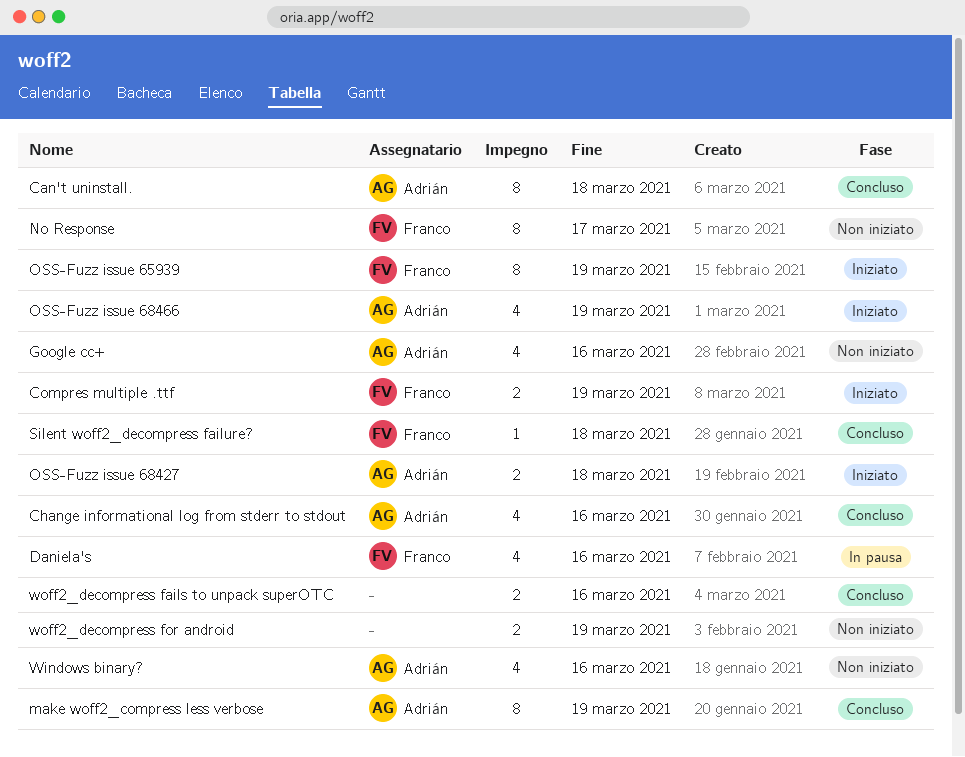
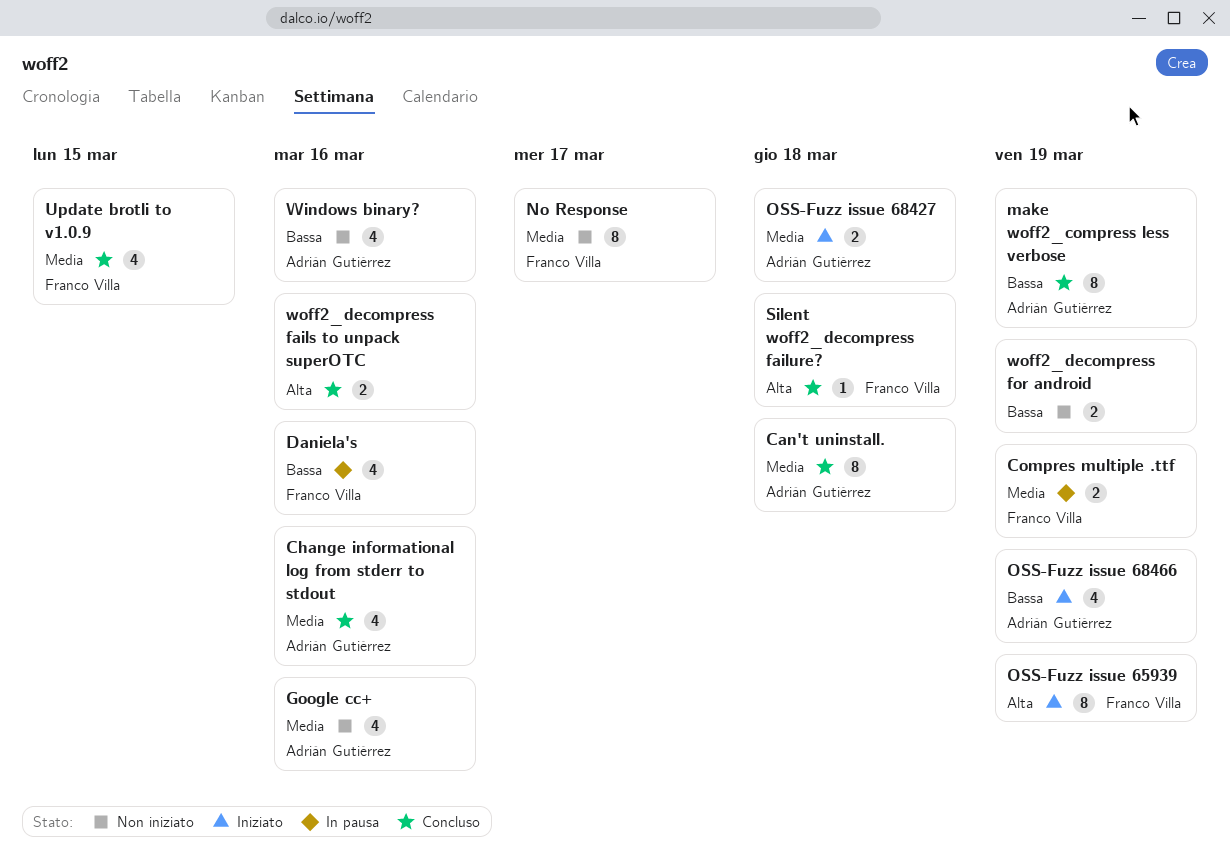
Compres multiple .ttf, status: Iniziato -> In pausa
Update brotli to v1.0.9: none -> present

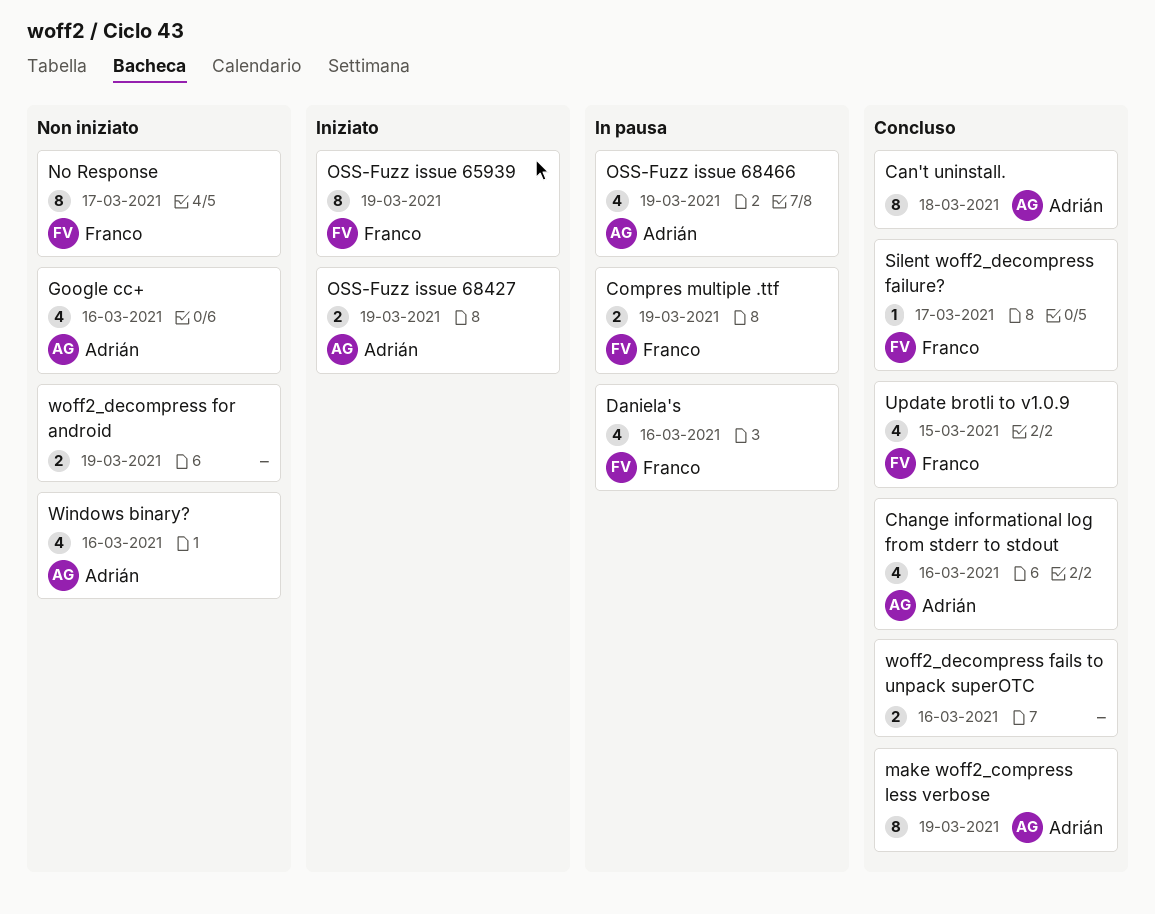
OSS-Fuzz issue 68427, due: Mar 18 -> Mar 19
OSS-Fuzz issue 68466, status: Iniziato -> In pausa
Silent woff2_decompress failure?, due: Mar 18 -> Mar 17

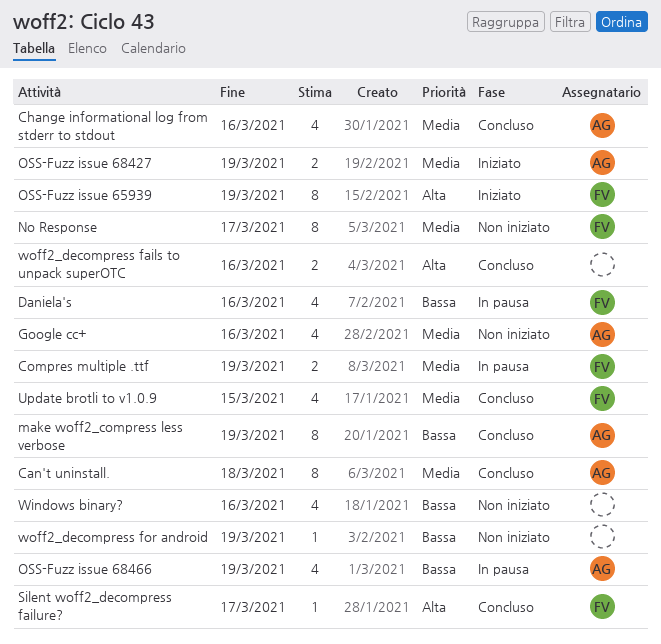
Windows binary?, owner: Adrián -> none
woff2_decompress for android, estimate: 2 -> 1

